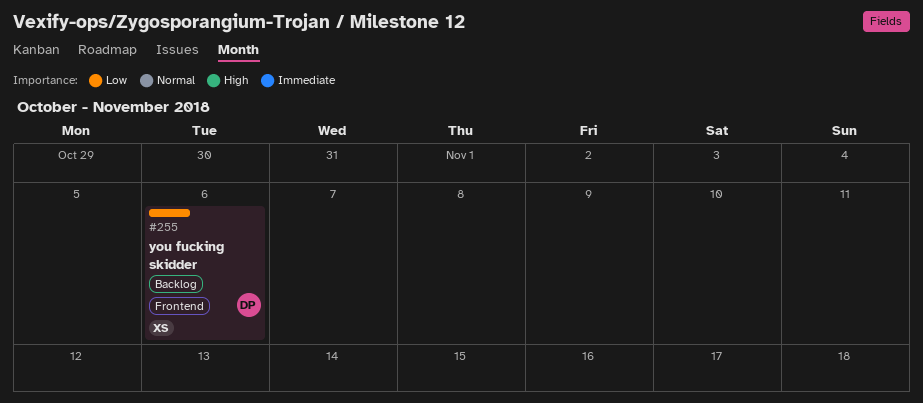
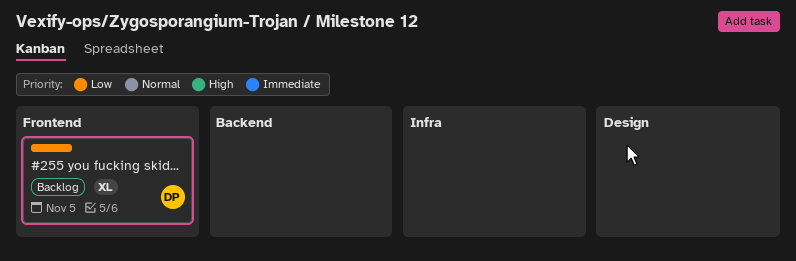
#255, estimate: XS -> XL
#255, due: Nov 6 -> Nov 5

